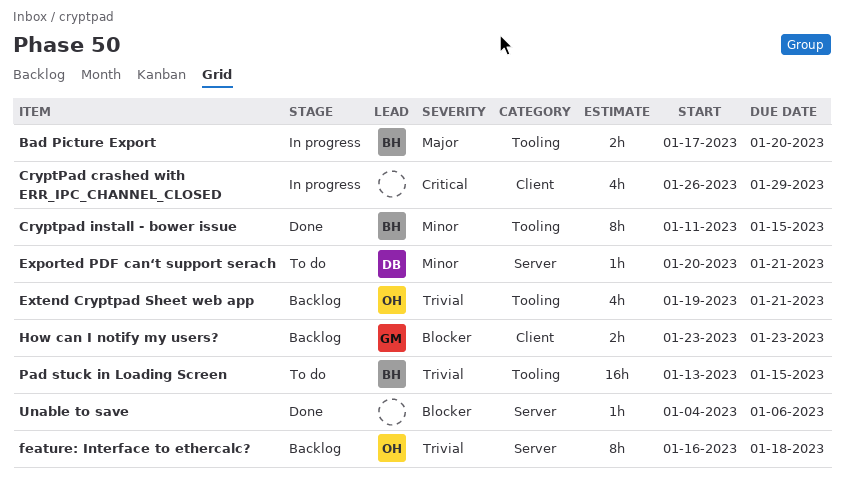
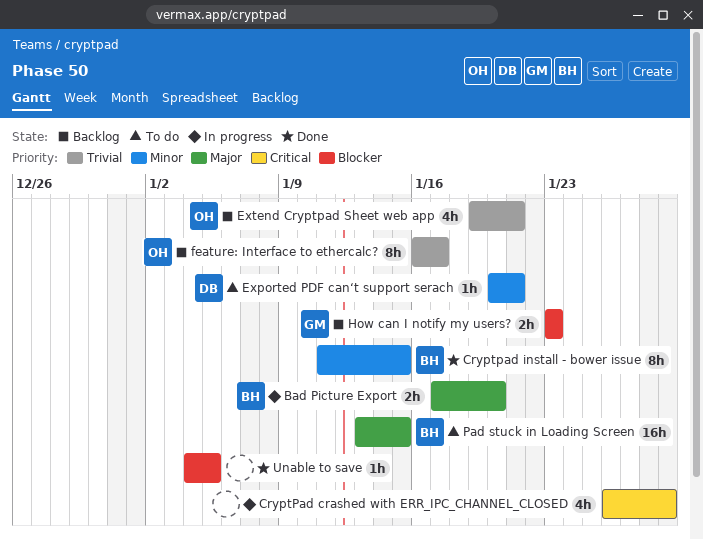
feature: Interface to ethercalc?, due: Jan 18 -> Jan 17
Pad stuck in Loading Screen, priority: Trivial -> Major
Unable to save, due: Jan 6 -> Jan 5

